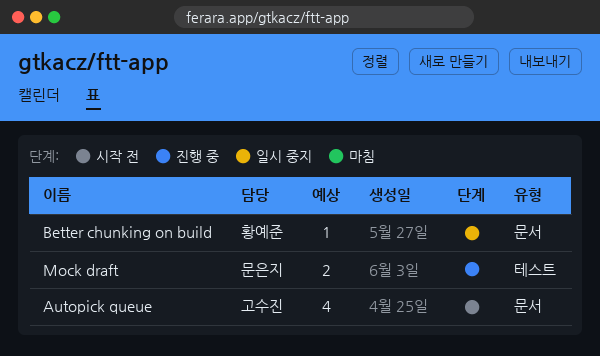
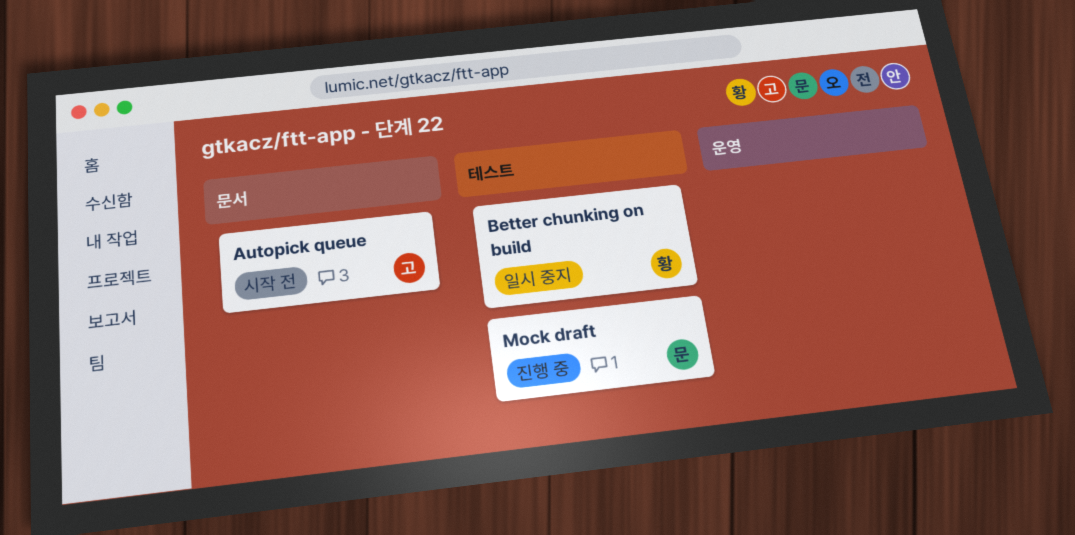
Better chunking on build, label: 문서 -> 테스트

